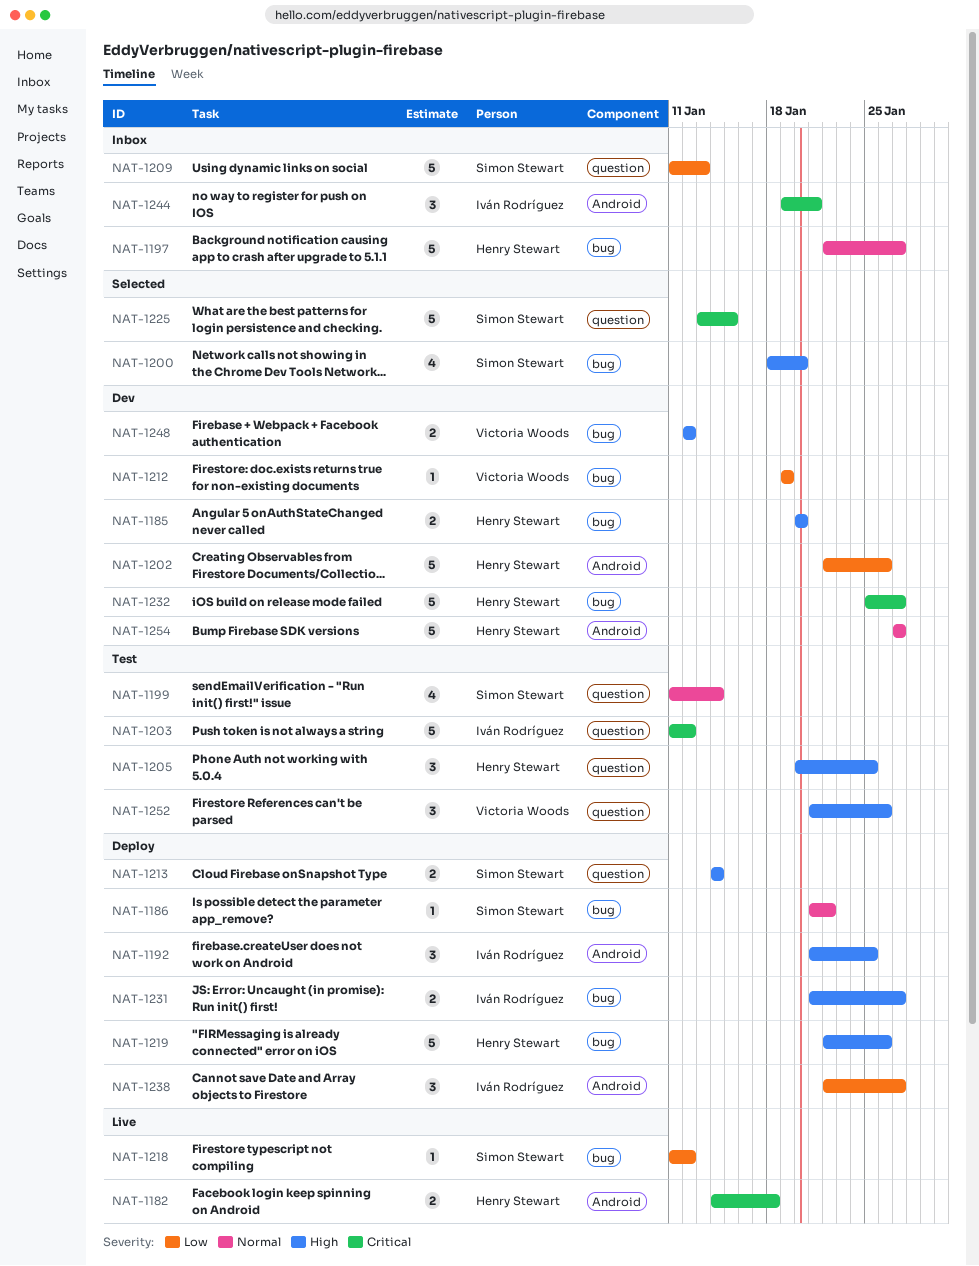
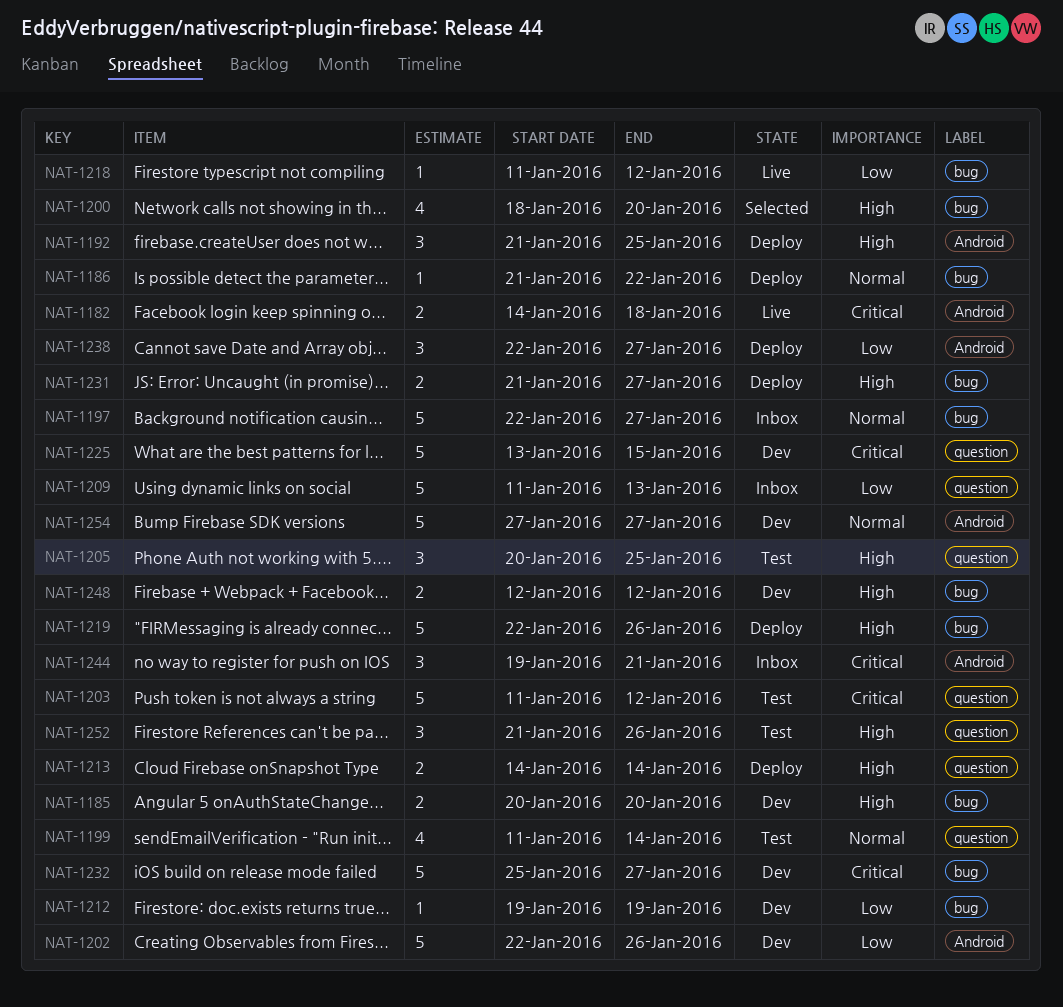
NAT-1225, status: Selected -> Dev

